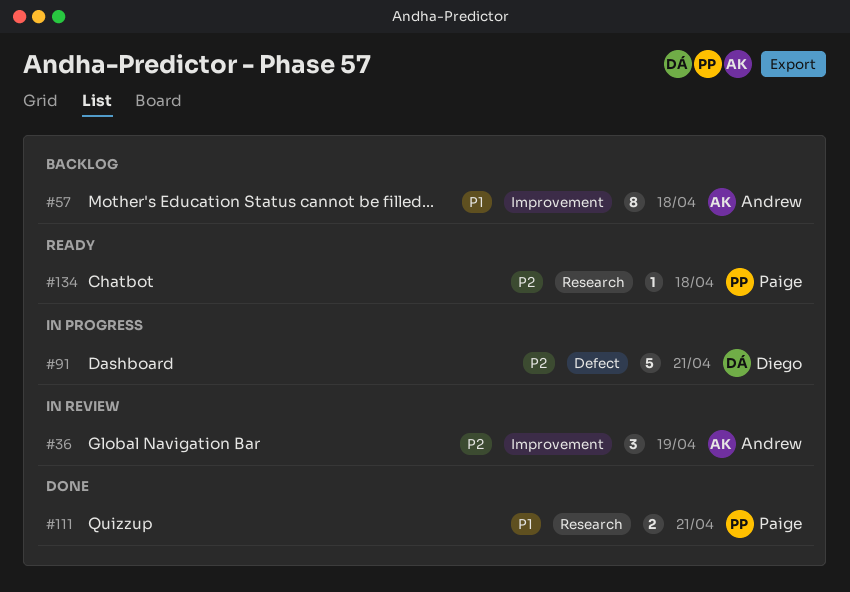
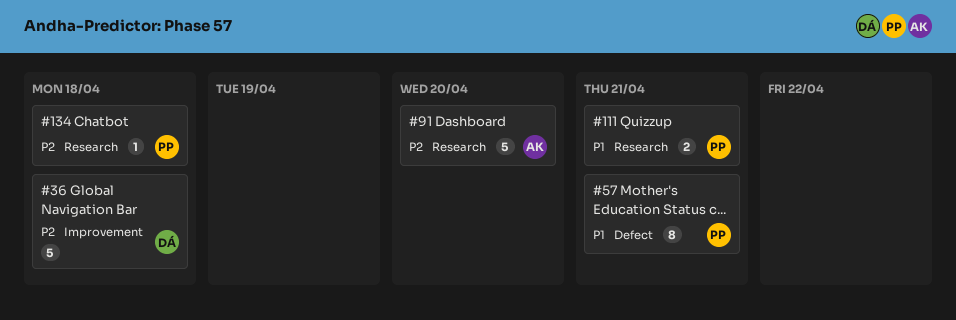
#36, owner: Andrew -> Diego
#36, estimate: 3 -> 5
#36, due: Apr 19 -> Apr 18
#57, owner: Andrew -> Paige
#57, label: Improvement -> Defect
#57, due: Apr 18 -> Apr 21
#91, owner: Diego -> Andrew
#91, label: Defect -> Research
#91, due: Apr 21 -> Apr 20

